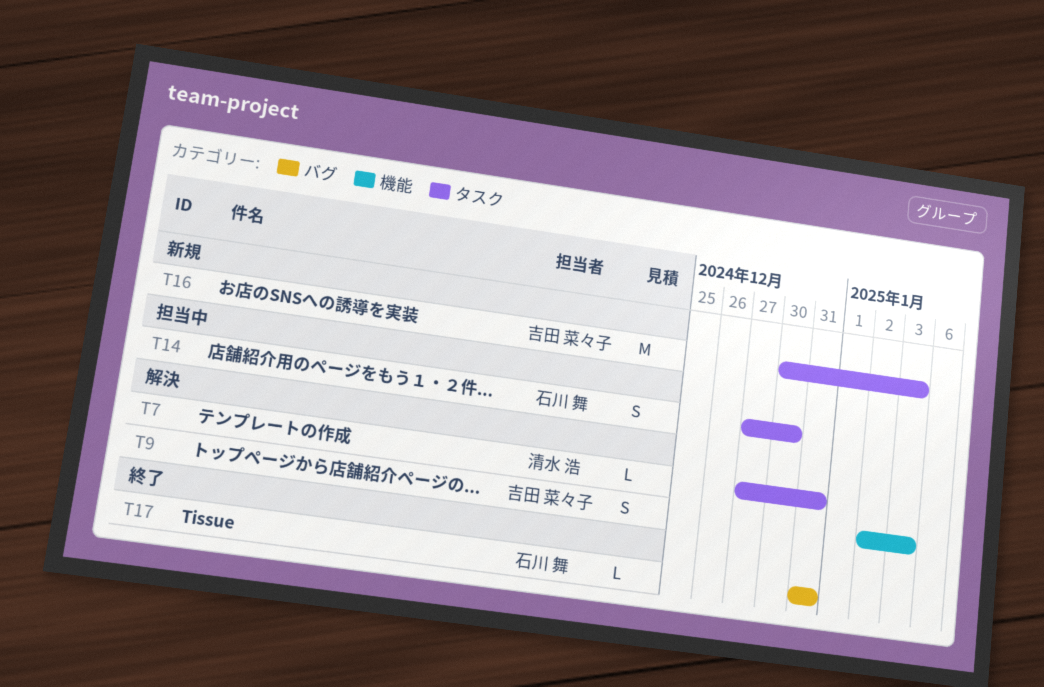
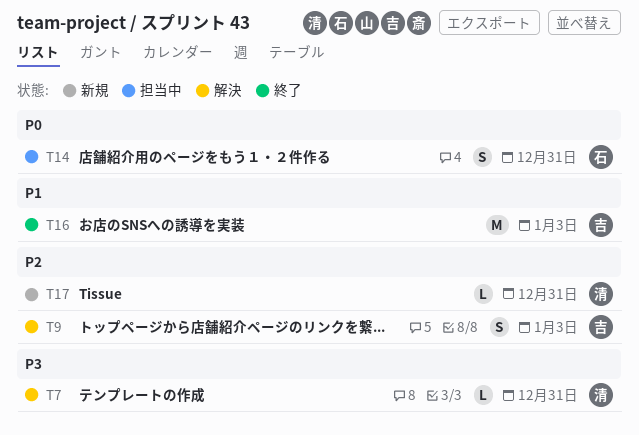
T14, due: Dec 30 -> Dec 31
T16, status: 新規 -> 終了
T17, status: 終了 -> 新規
T17, owner: 石川 舞 -> 清水 浩

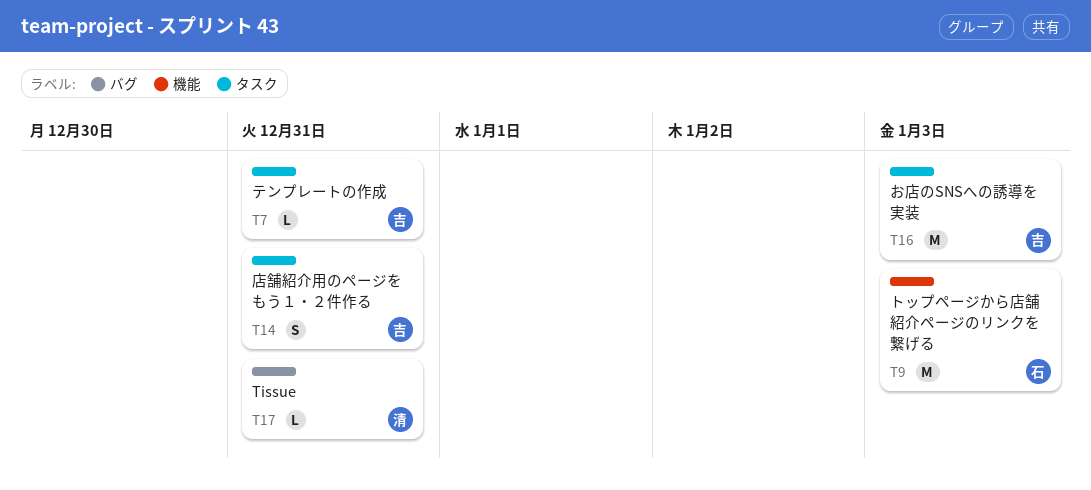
T7, owner: 清 -> 吉
T9, owner: 吉 -> 石
T9, estimate: S -> M
T14, owner: 石 -> 吉

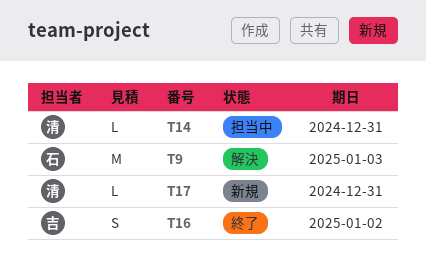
T7: present -> none
T14, owner: 吉 -> 清
T14, estimate: S -> L
T16, estimate: M -> S
T16, due: Jan 3 -> Jan 2

